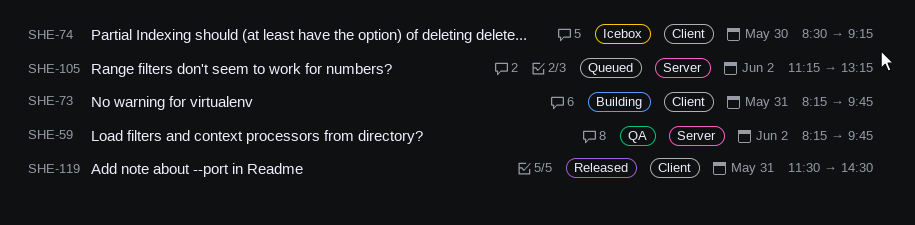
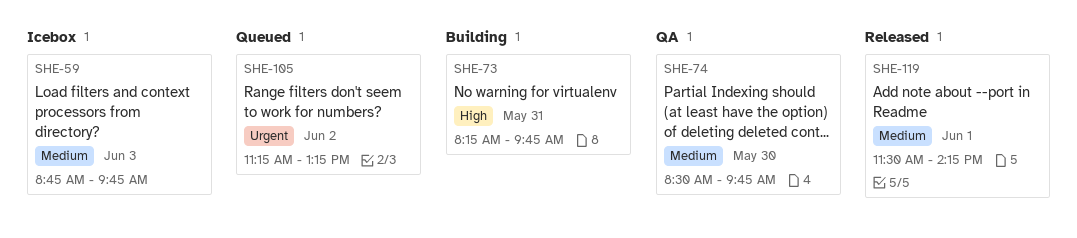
SHE-59, status: QA -> Icebox
SHE-59, day: Jun 2 -> Jun 3
SHE-59, begins: 08:15 -> 08:45
SHE-74, status: Icebox -> QA
SHE-74, ends: 09:15 -> 09:45
SHE-119, day: May 31 -> Jun 1
SHE-119, ends: 14:30 -> 14:15

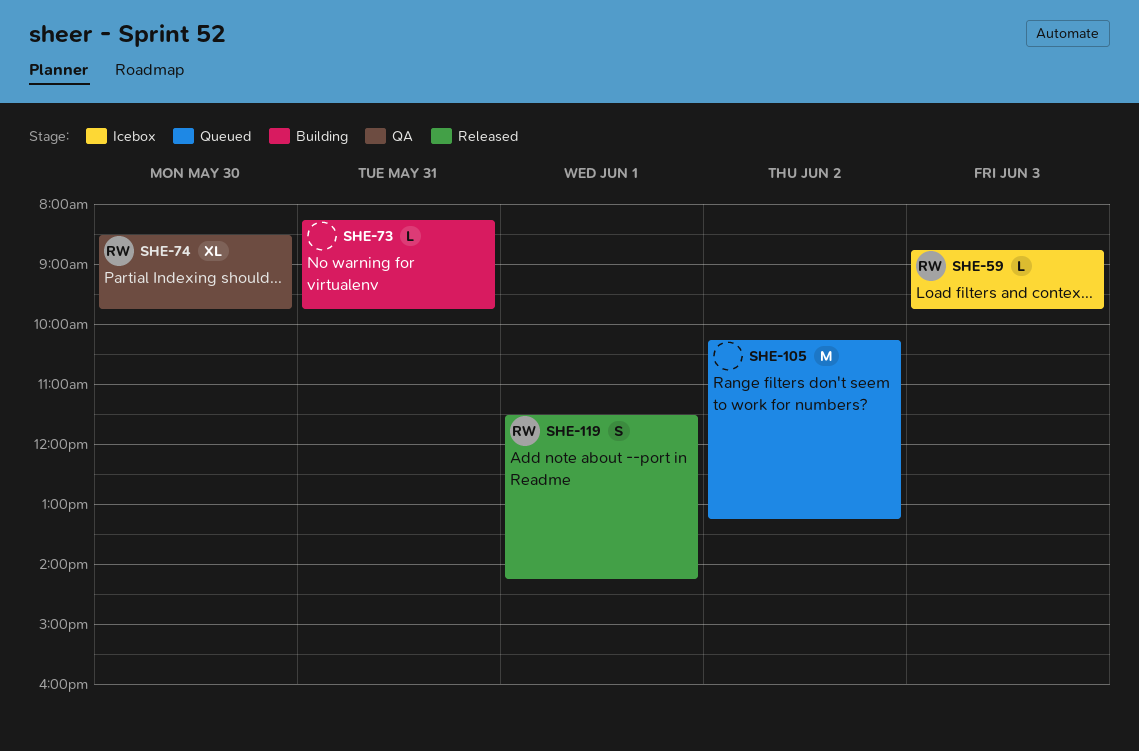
SHE-105, begins: 11:15 -> 10:15

